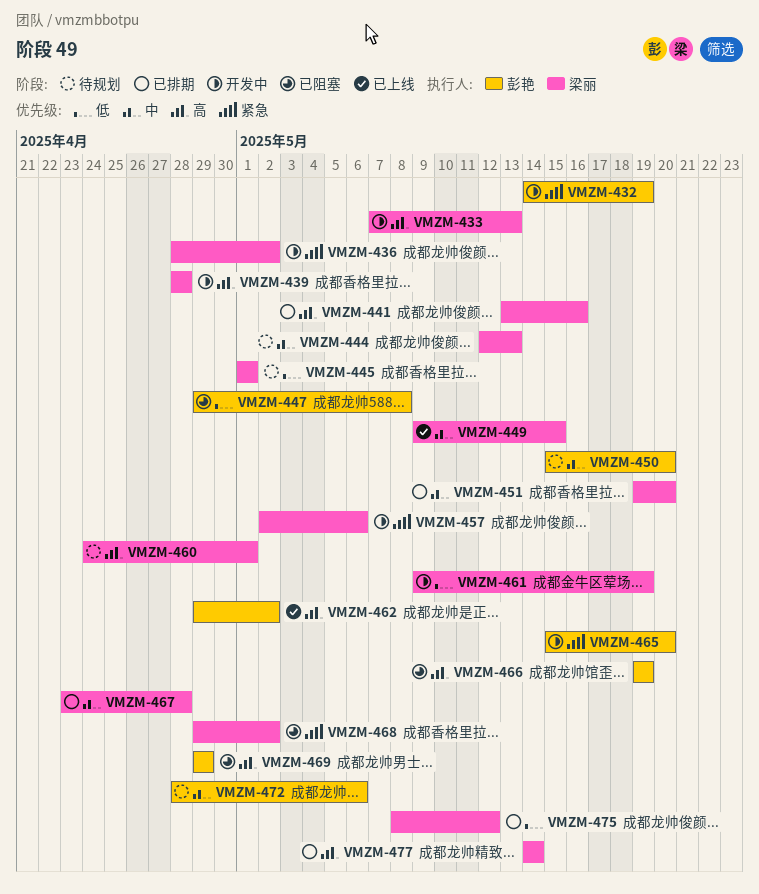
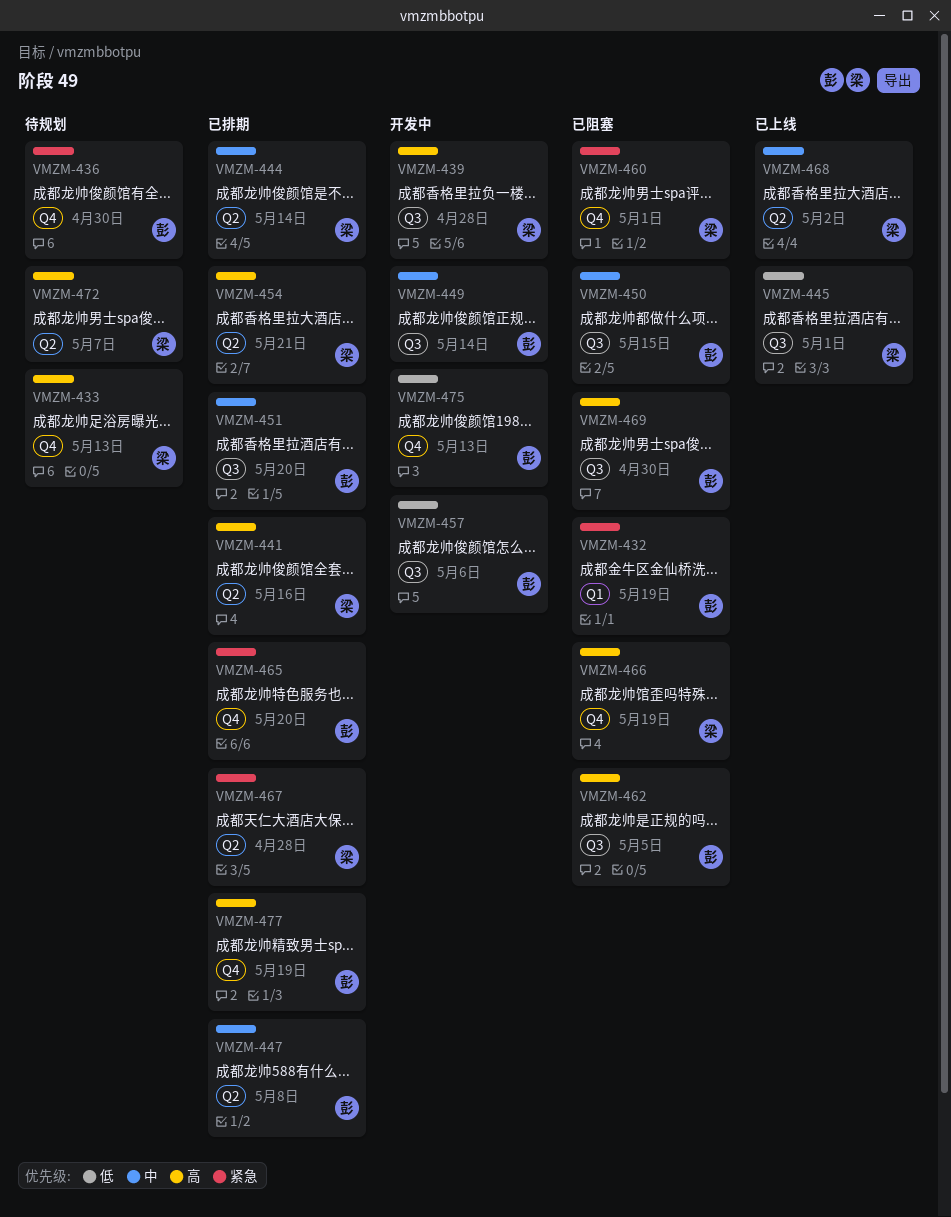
VMZM-432, status: 开发中 -> 已阻塞
VMZM-433, status: 开发中 -> 待规划
VMZM-436, status: 开发中 -> 待规划
VMZM-436, owner: 梁丽 -> 彭艳
VMZM-436, due: May 2 -> Apr 30
VMZM-444, status: 待规划 -> 已排期
VMZM-444, due: May 13 -> May 14
VMZM-445, status: 待规划 -> 已上线
VMZM-447, status: 已阻塞 -> 已排期
VMZM-447, priority: 低 -> 中
VMZM-449, status: 已上线 -> 开发中
VMZM-449, owner: 梁丽 -> 彭艳
VMZM-449, due: May 15 -> May 14
VMZM-450, status: 待规划 -> 已阻塞
VMZM-450, due: May 20 -> May 15
VMZM-451, owner: 梁丽 -> 彭艳
VMZM-454: none -> present
VMZM-457, owner: 梁丽 -> 彭艳
VMZM-457, priority: 紧急 -> 低
VMZM-460, status: 待规划 -> 已阻塞
VMZM-460, priority: 高 -> 紧急
VMZM-461: present -> none
VMZM-462, status: 已上线 -> 已阻塞
VMZM-462, due: May 2 -> May 5
VMZM-465, status: 开发中 -> 已排期
VMZM-466, owner: 彭艳 -> 梁丽
VMZM-467, priority: 中 -> 紧急
VMZM-468, status: 已阻塞 -> 已上线
VMZM-468, priority: 紧急 -> 中
VMZM-469, due: Apr 29 -> Apr 30
VMZM-472, owner: 彭艳 -> 梁丽
VMZM-472, priority: 中 -> 高
VMZM-472, due: May 6 -> May 7
VMZM-475, status: 已排期 -> 开发中
VMZM-475, owner: 梁丽 -> 彭艳
VMZM-475, due: May 12 -> May 13
VMZM-477, owner: 梁丽 -> 彭艳
VMZM-477, due: May 14 -> May 19

